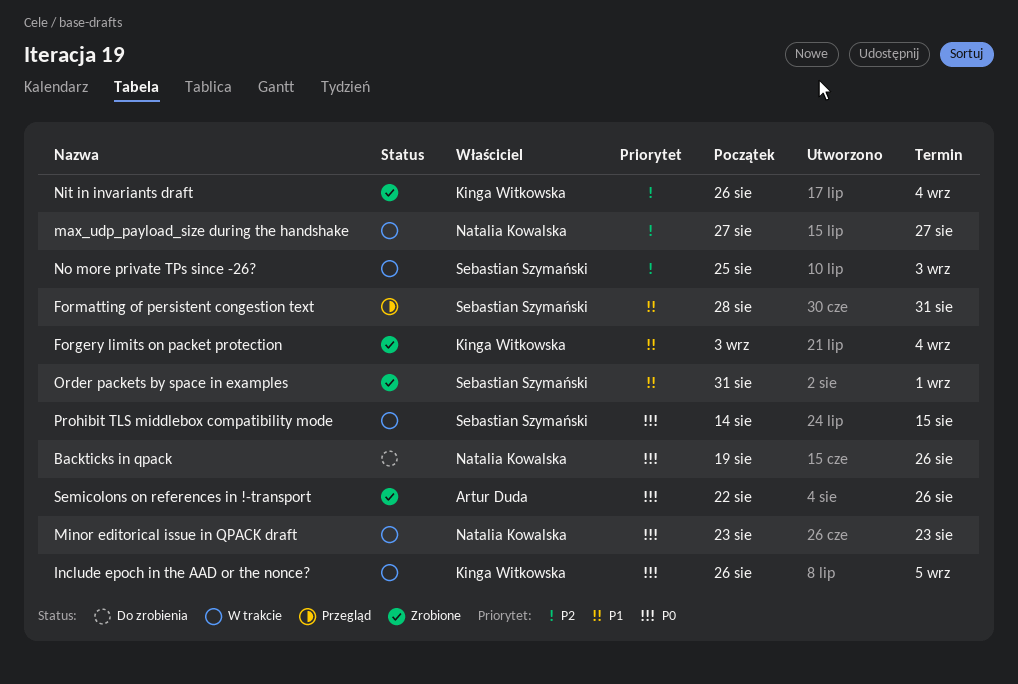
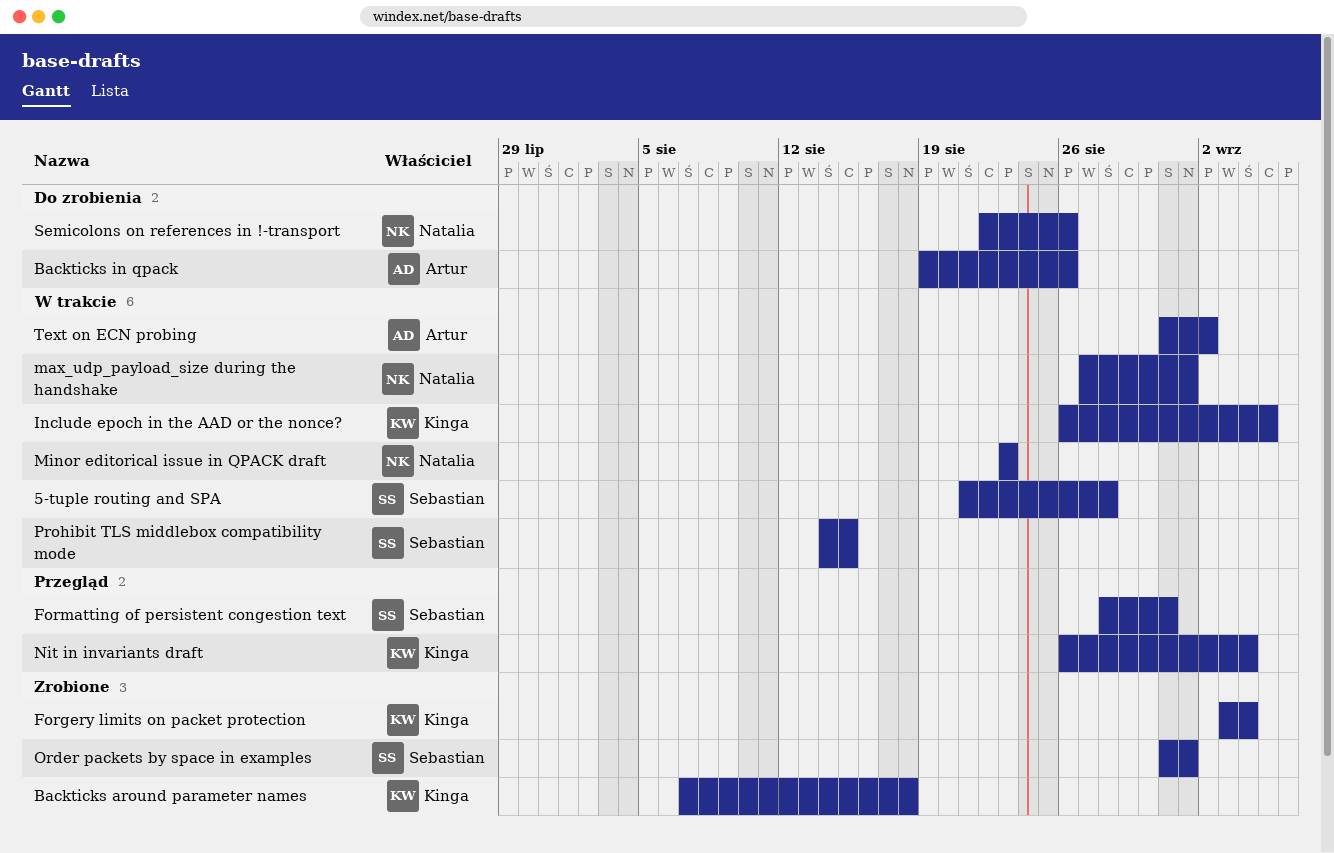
5-tuple routing and SPA: none -> present
Backticks around parameter names: none -> present
Backticks in qpack, owner: Natalia Kowalska -> Artur Duda
max_udp_payload_size during the handshake, due: Aug 27 -> Sep 1
Nit in invariants draft, status: Zrobione -> Przegląd
No more private TPs since -26?: present -> none
Semicolons on references in !-transport, status: Zrobione -> Do zrobienia
Semicolons on references in !-transport, owner: Artur Duda -> Natalia Kowalska
Text on ECN probing: none -> present

